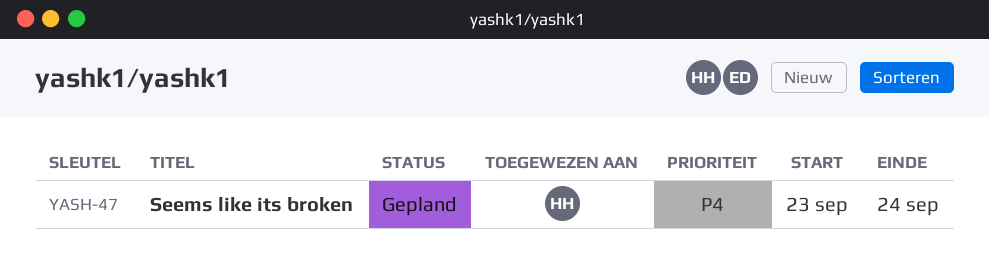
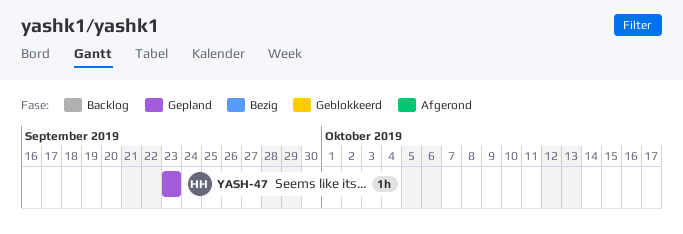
YASH-47, due: Sep 24 -> Sep 23

